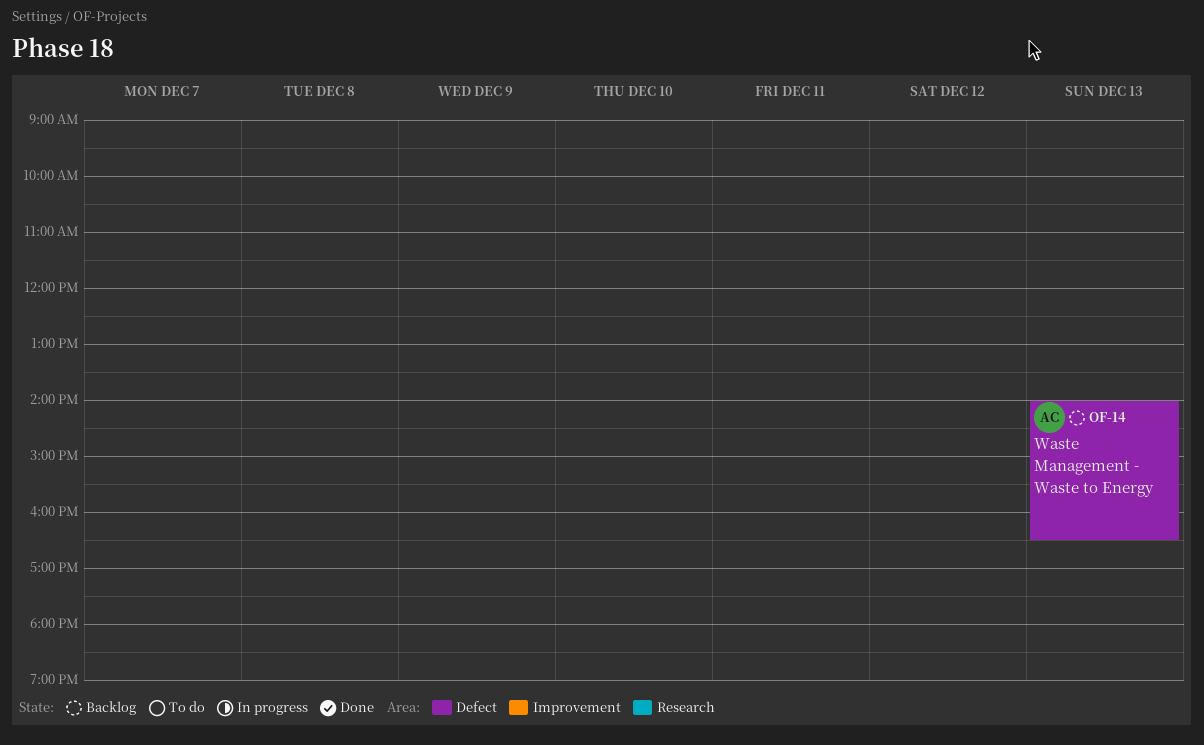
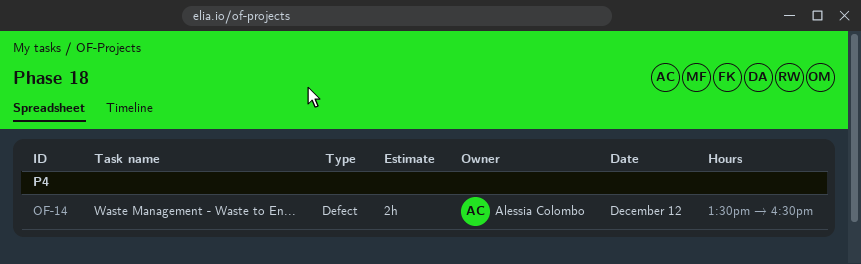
OF-14, day: Dec 13 -> Dec 12
OF-14, begins: 14:00 -> 13:30

